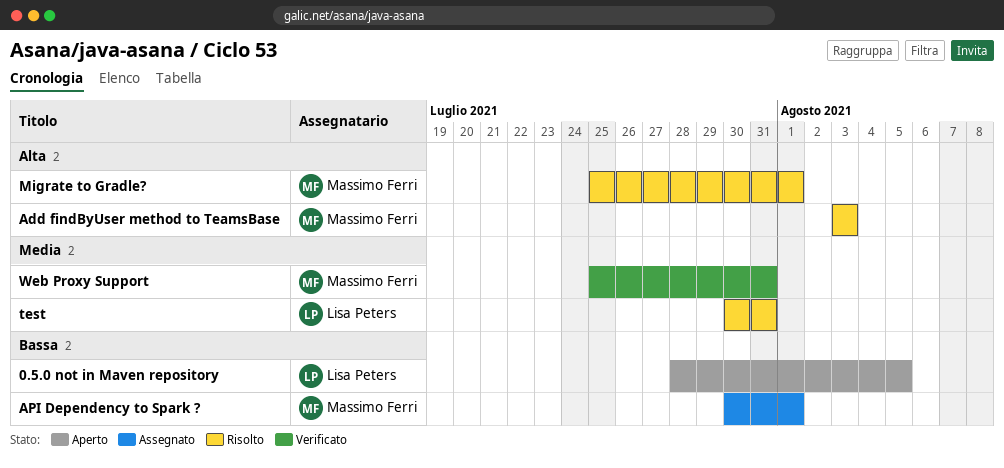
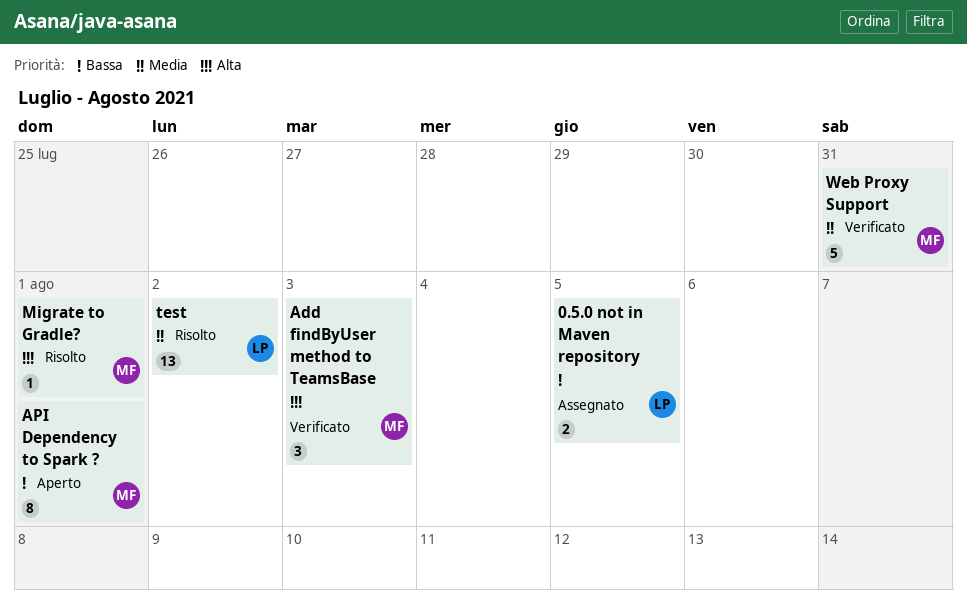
0.5.0 not in Maven repository, status: Aperto -> Assegnato
Add findByUser method to TeamsBase, status: Risolto -> Verificato
API Dependency to Spark ?, status: Assegnato -> Aperto
test, due: Jul 31 -> Aug 2

